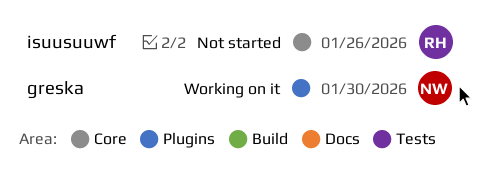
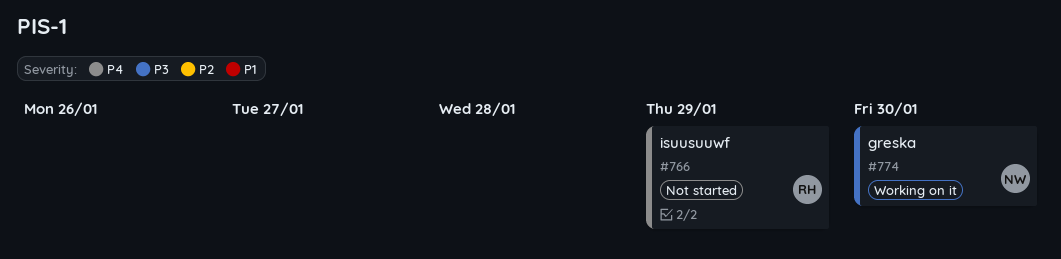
isuusuuwf, due: Jan 26 -> Jan 29

